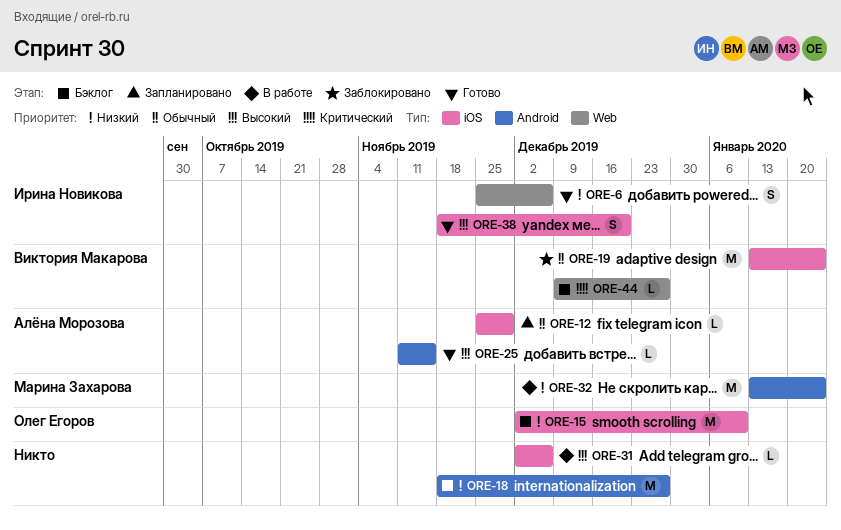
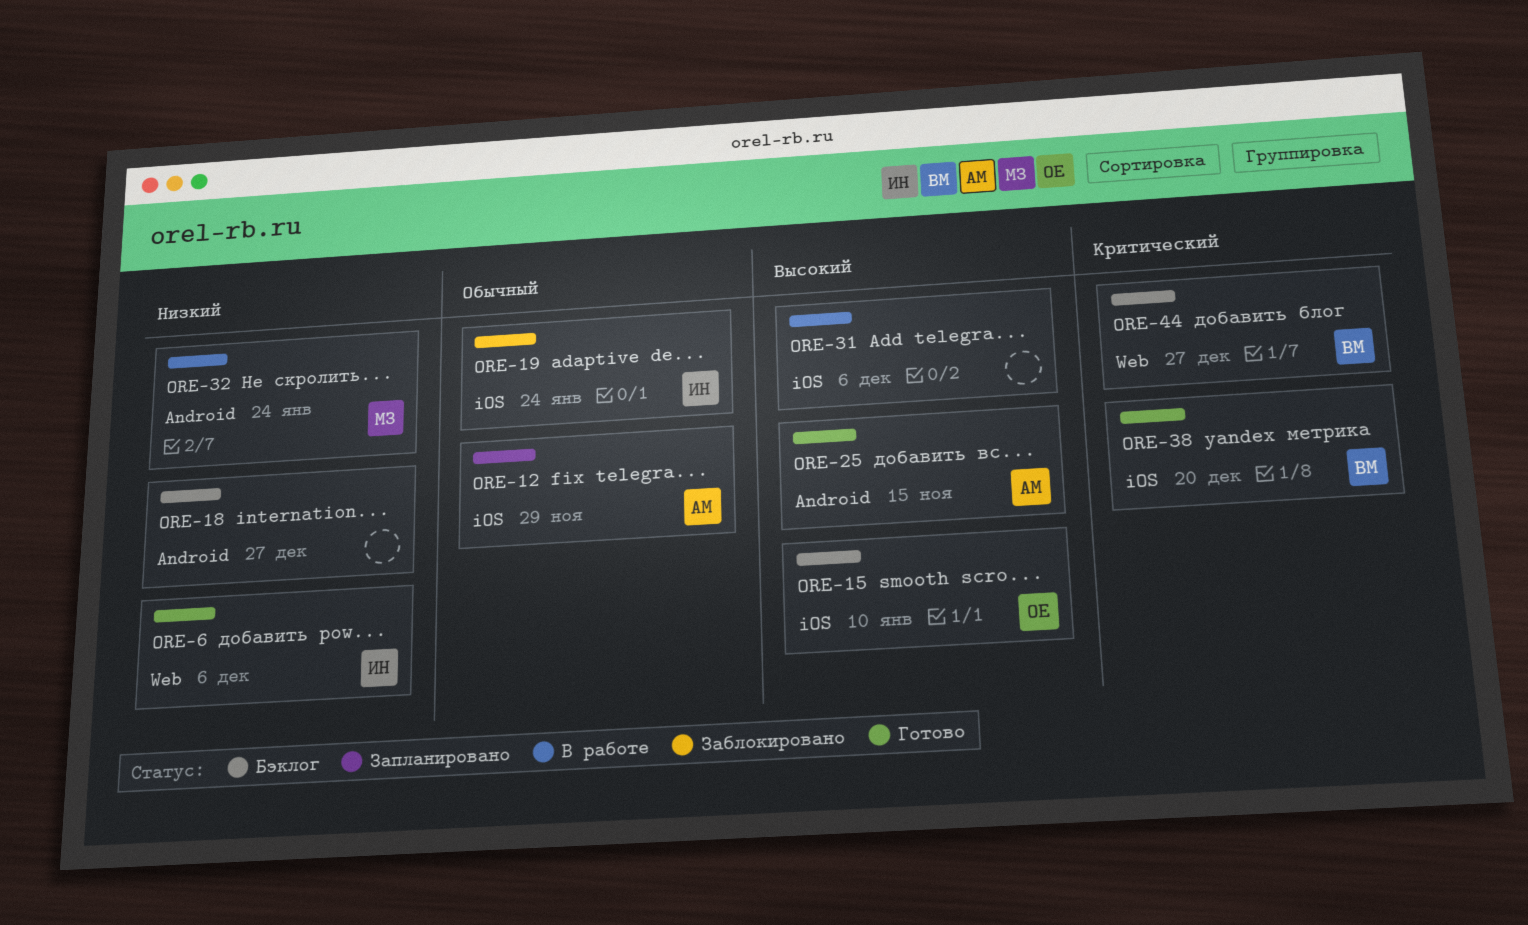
ORE-15, priority: Низкий -> Высокий
ORE-19, owner: Виктория Макарова -> Ирина Новикова
ORE-38, owner: Ирина Новикова -> Виктория Макарова
ORE-38, priority: Высокий -> Критический

